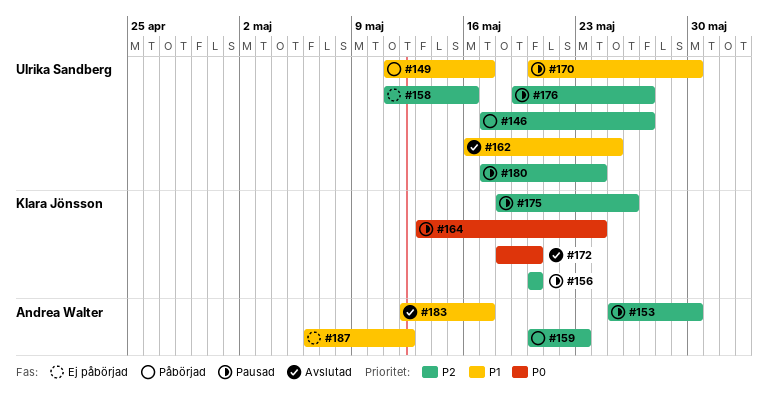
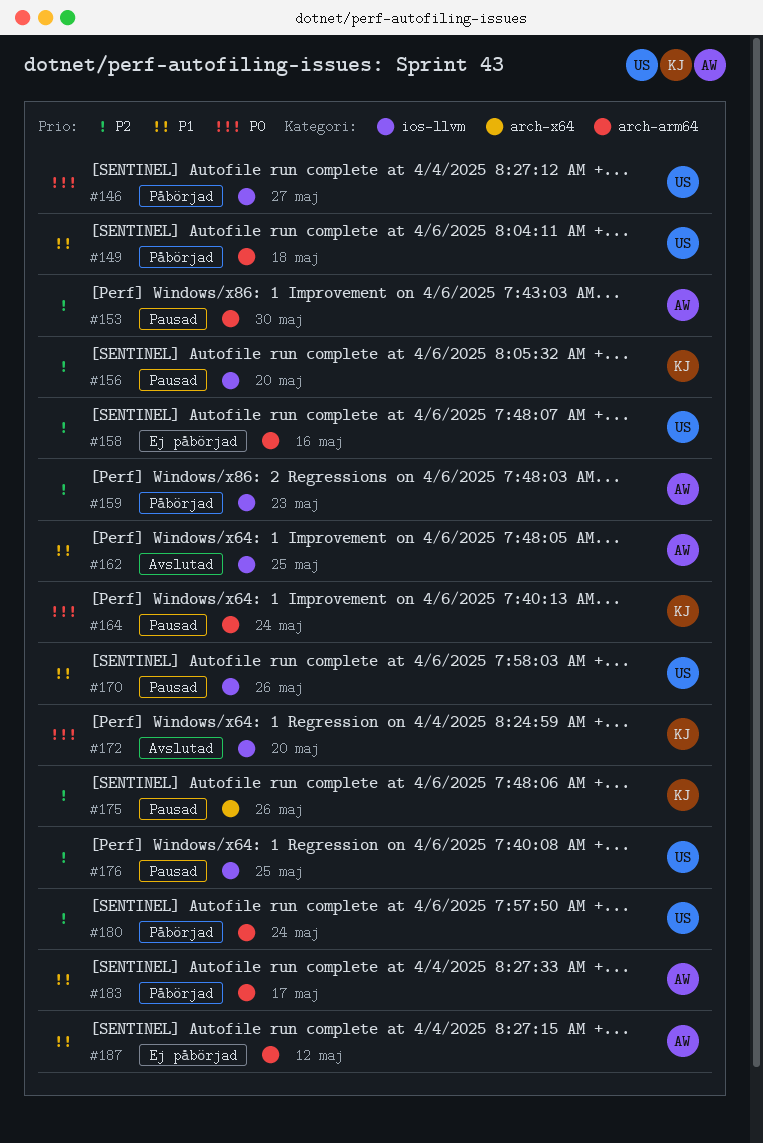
#146, priority: P2 -> P0
#149, due: May 17 -> May 18
#162, owner: Ulrika Sandberg -> Andrea Walter
#170, due: May 30 -> May 26
#176, due: May 27 -> May 25
#180, status: Pausad -> Påbörjad
#183, status: Avslutad -> Påbörjad

